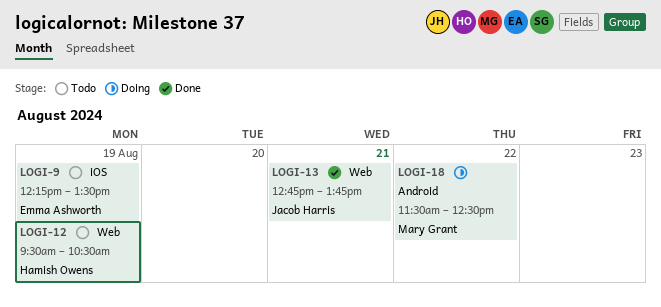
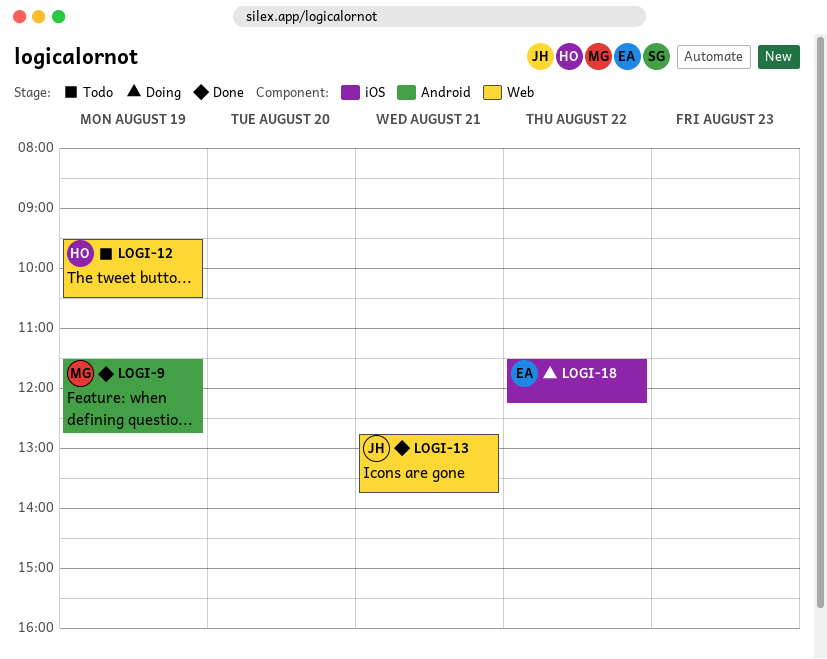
LOGI-9, status: Todo -> Done
LOGI-9, owner: Emma Ashworth -> Mary Grant
LOGI-9, label: iOS -> Android
LOGI-9, begins: 12:15 -> 11:30
LOGI-9, ends: 13:30 -> 12:45
LOGI-18, owner: Mary Grant -> Emma Ashworth
LOGI-18, label: Android -> iOS
LOGI-18, ends: 12:30 -> 12:15

